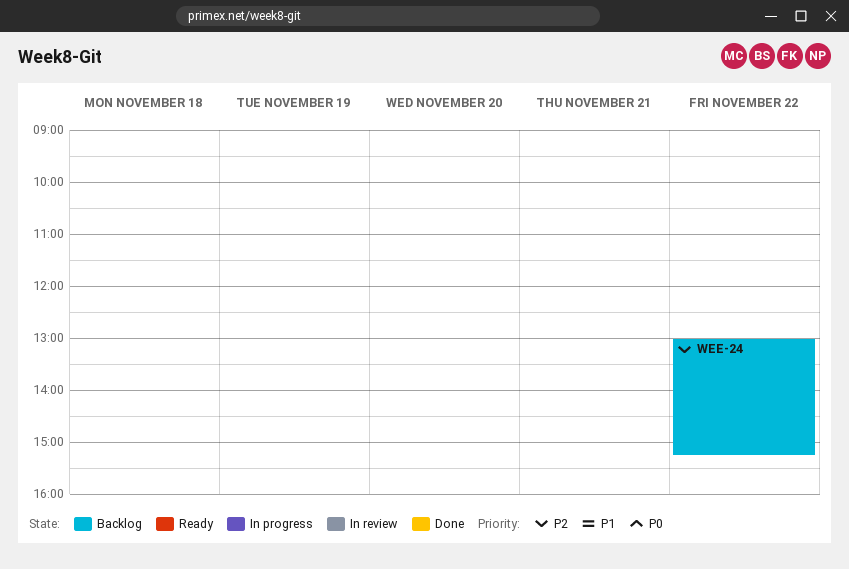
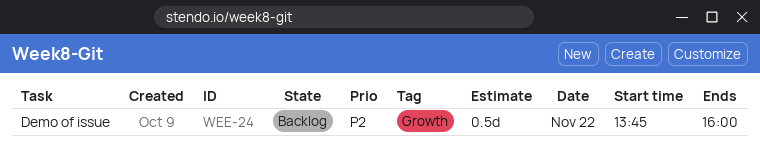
WEE-24, begins: 13:00 -> 13:45
WEE-24, ends: 15:15 -> 16:00

